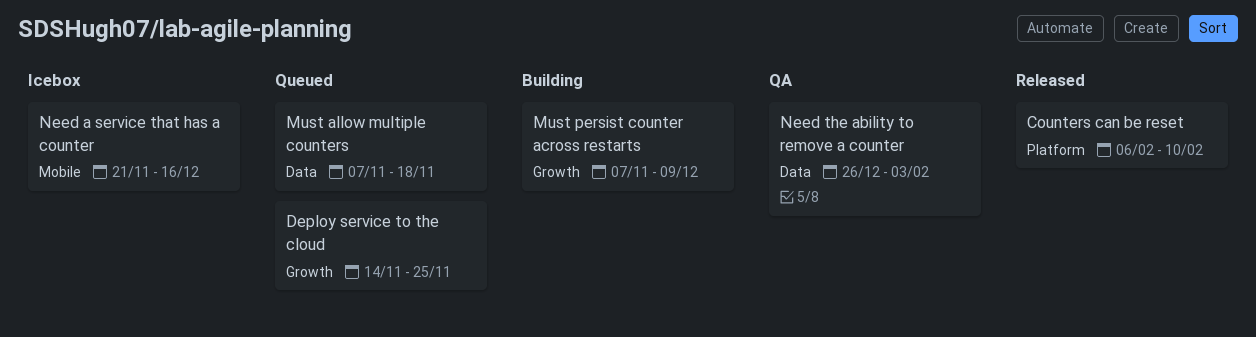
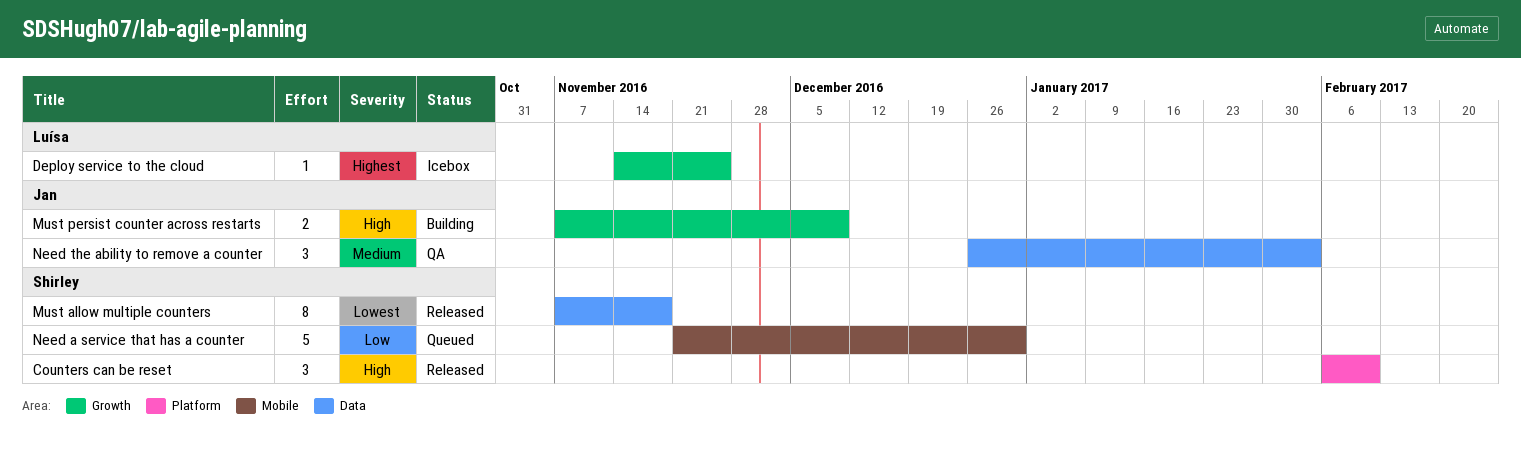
Deploy service to the cloud, status: Queued -> Icebox
Must allow multiple counters, status: Queued -> Released
Need a service that has a counter, status: Icebox -> Queued
Need a service that has a counter, due: Dec 16 -> Dec 30

